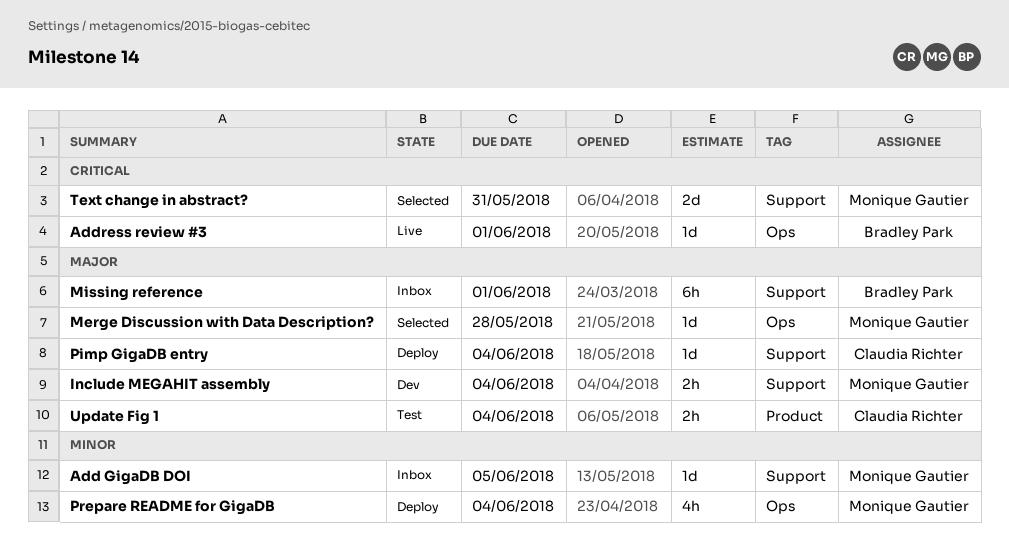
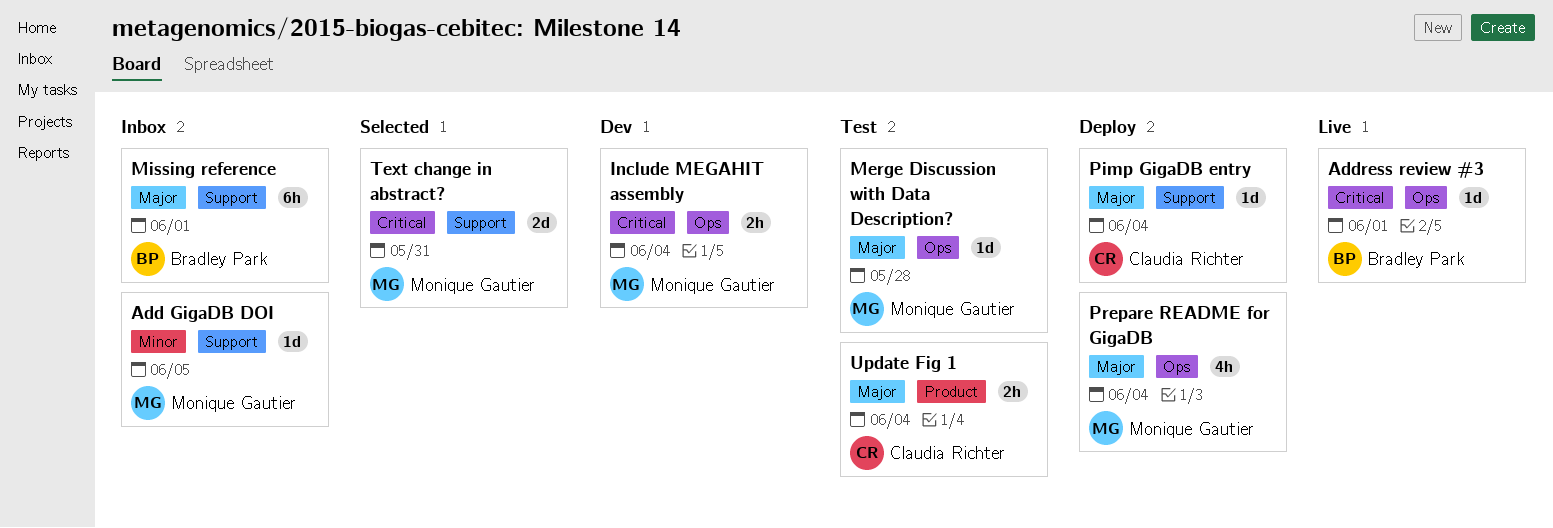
Include MEGAHIT assembly, priority: Major -> Critical
Include MEGAHIT assembly, label: Support -> Ops
Merge Discussion with Data Description?, status: Selected -> Test
Prepare README for GigaDB, priority: Minor -> Major

